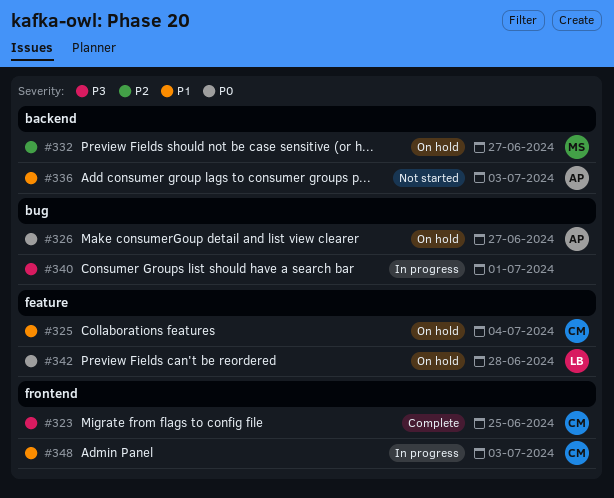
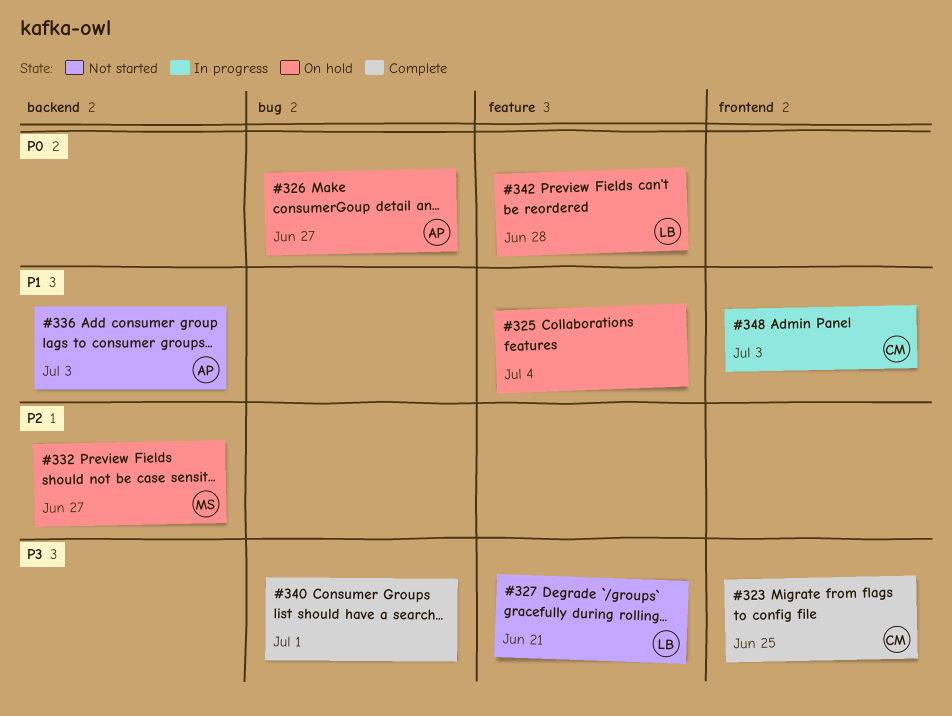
#325, owner: CM -> none
#327: none -> present
#340, status: In progress -> Complete

